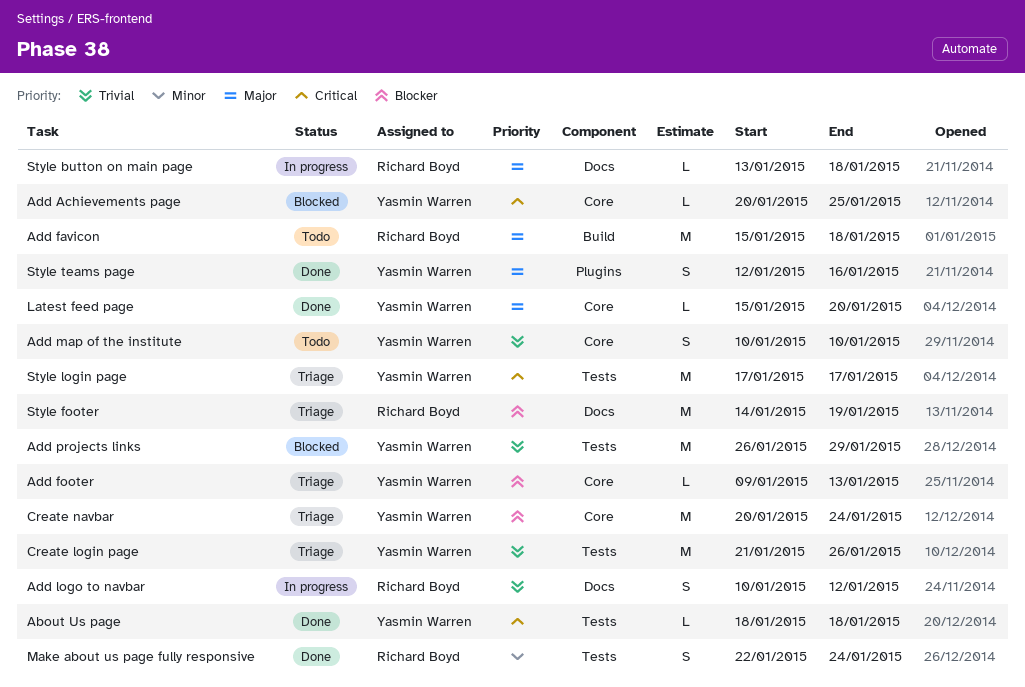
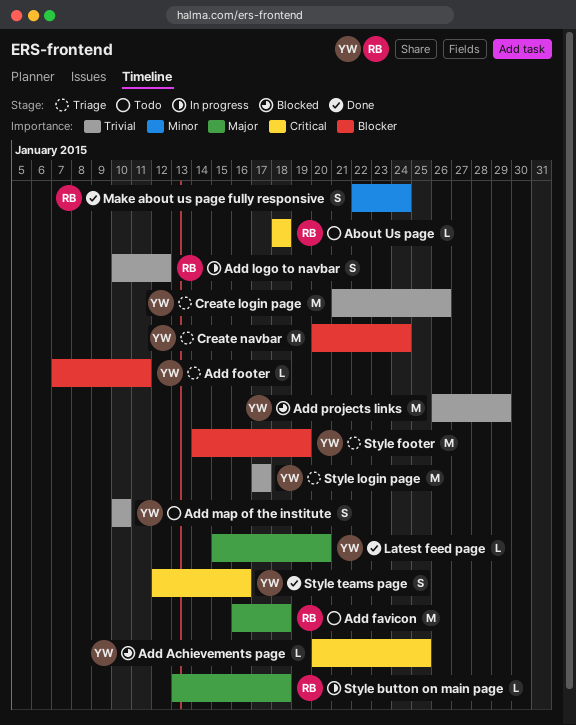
About Us page, status: Done -> Todo
About Us page, owner: Yasmin Warren -> Richard Boyd
Add favicon, start: Jan 15 -> Jan 16
Add footer, start: Jan 9 -> Jan 7
Add footer, due: Jan 13 -> Jan 11
Style footer, owner: Richard Boyd -> Yasmin Warren
Style login page, priority: Critical -> Trivial
Style teams page, priority: Major -> Critical

